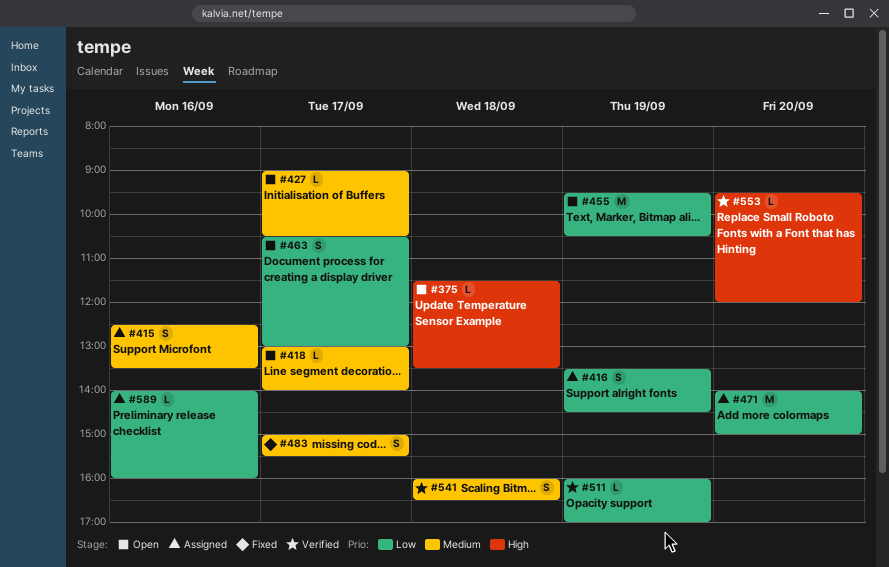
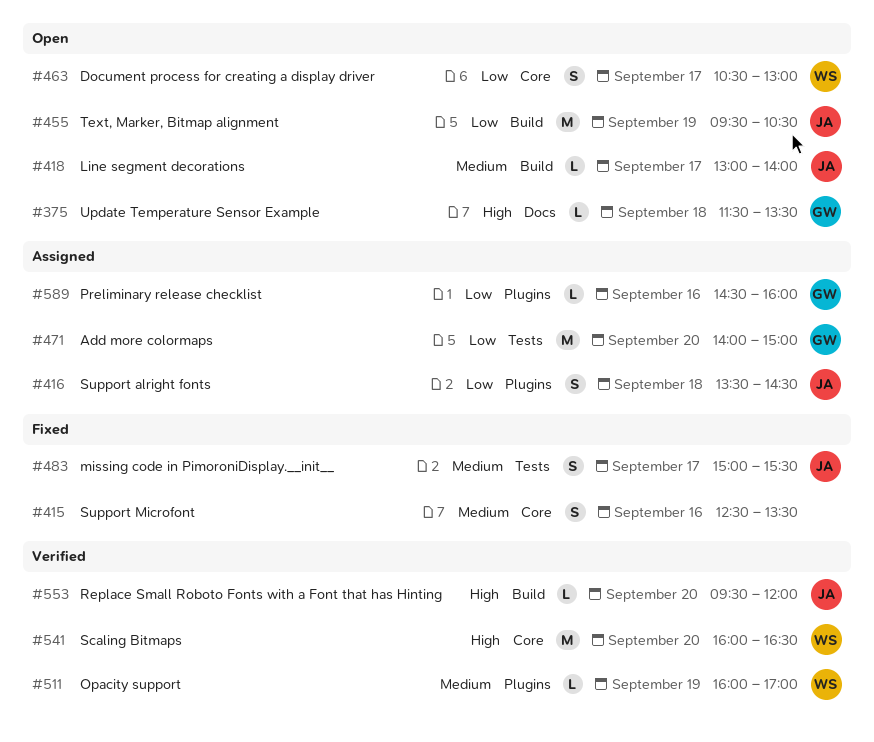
#415, status: Assigned -> Fixed
#416, day: Sep 19 -> Sep 18
#427: present -> none
#511, priority: Low -> Medium
#541, priority: Medium -> High
#541, estimate: S -> M
#541, day: Sep 18 -> Sep 20
#589, begins: 14:00 -> 14:30

